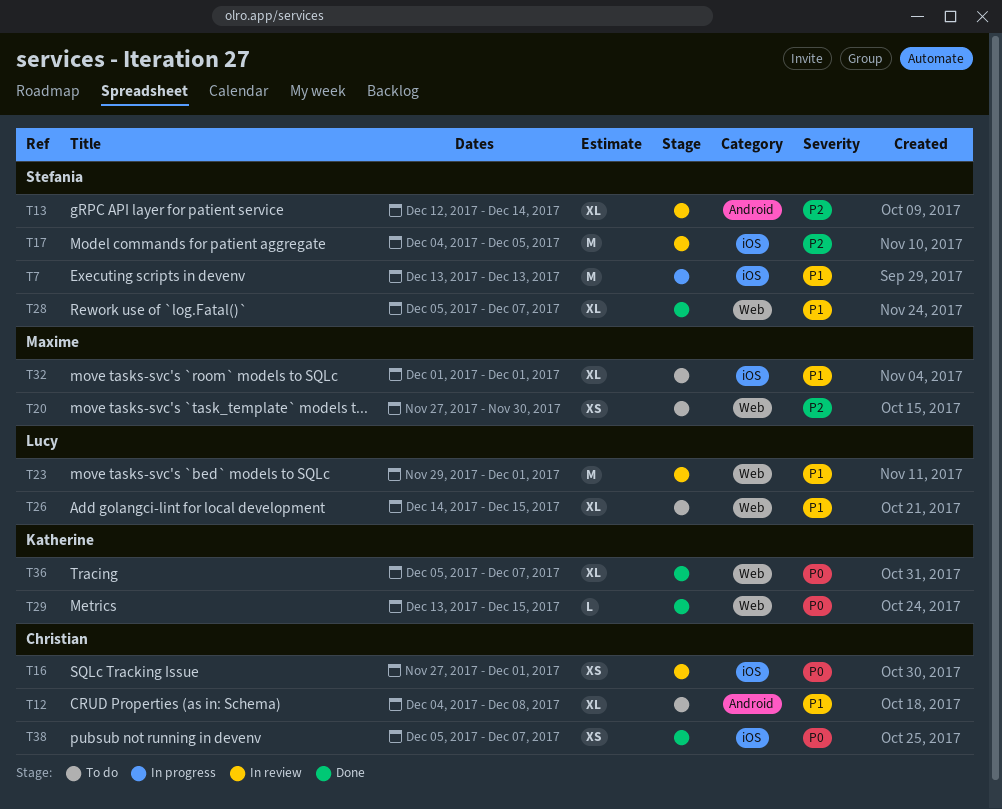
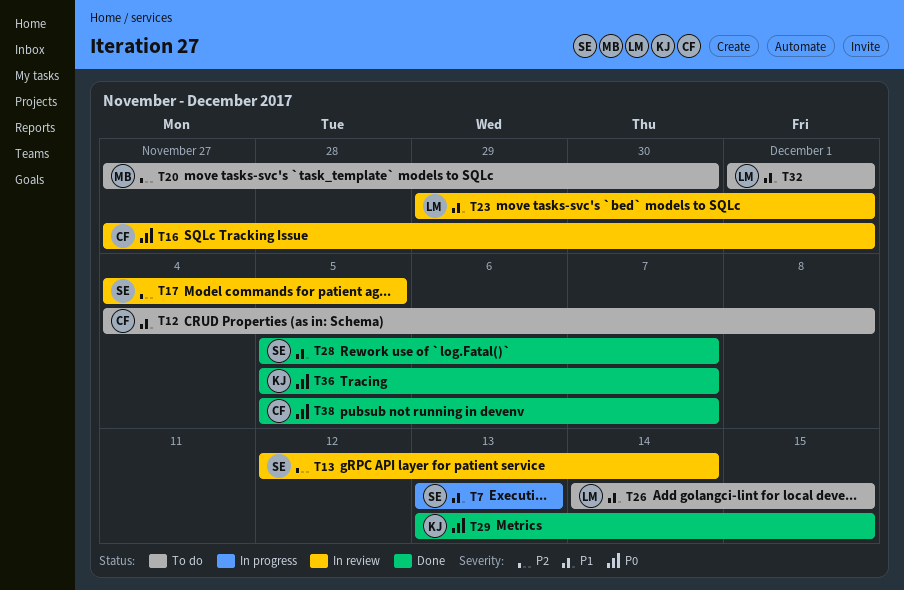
T32, owner: Maxime -> Lucy

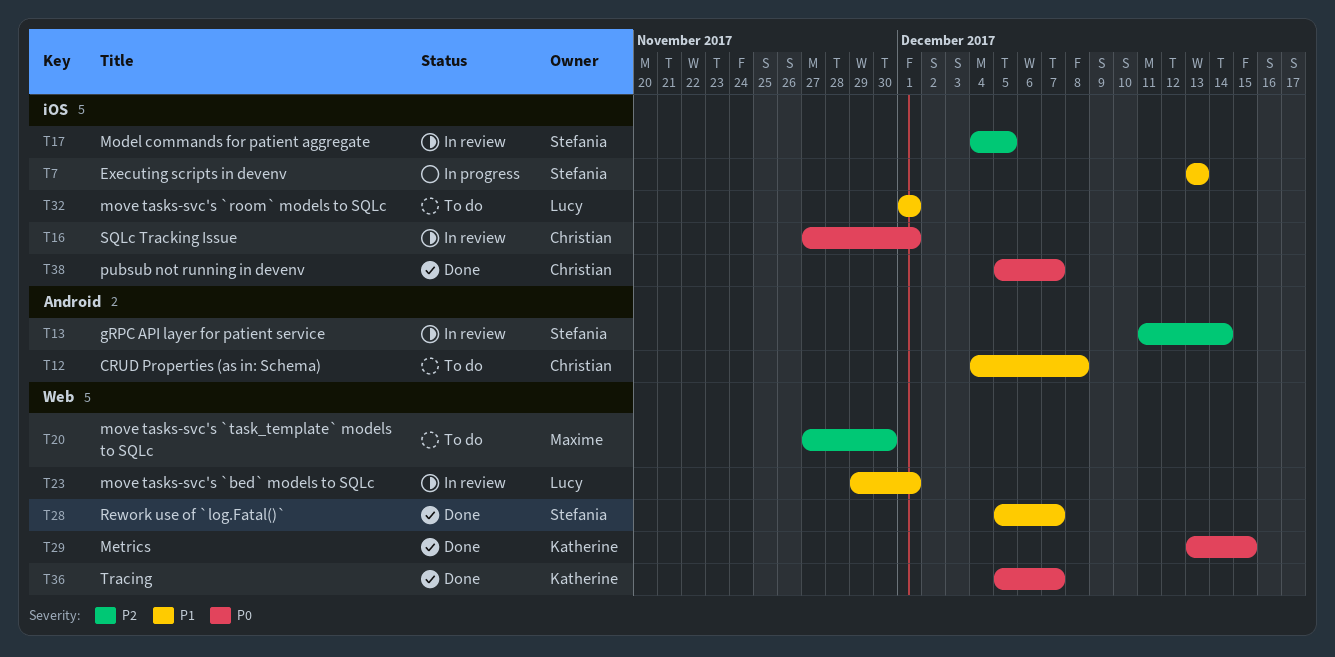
T13, start: Dec 12 -> Dec 11
T26: present -> none

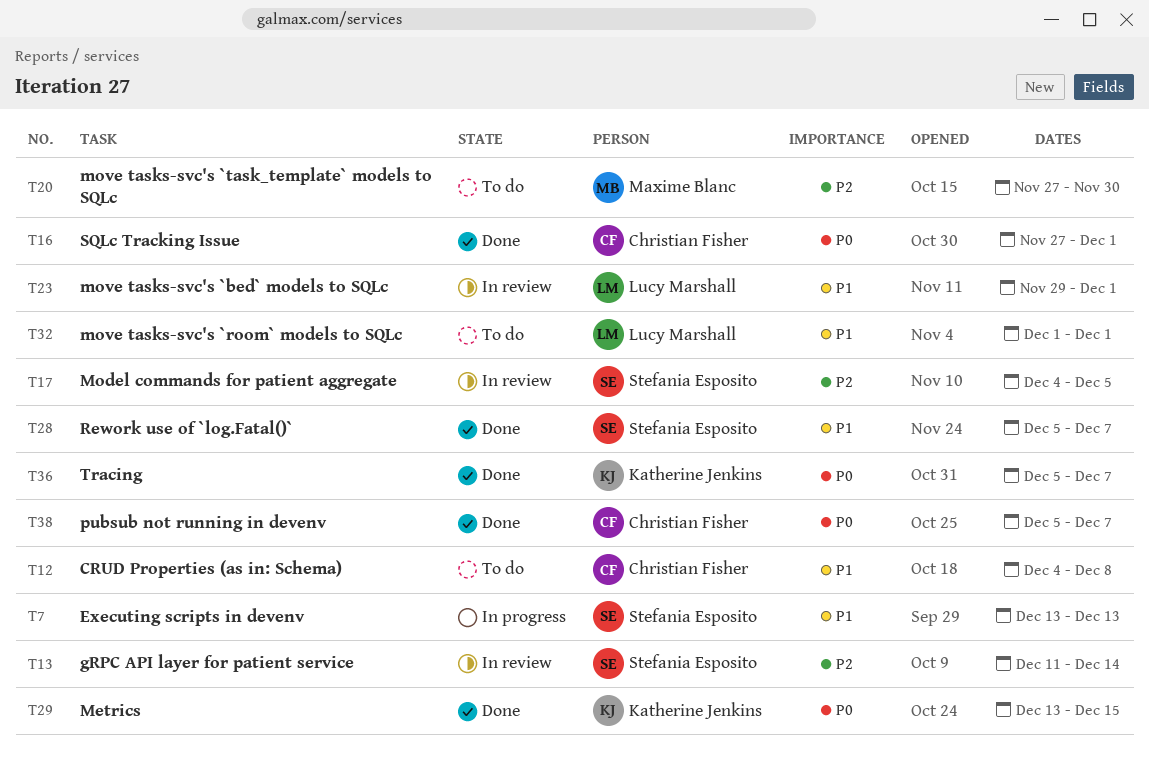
T16, status: In review -> Done

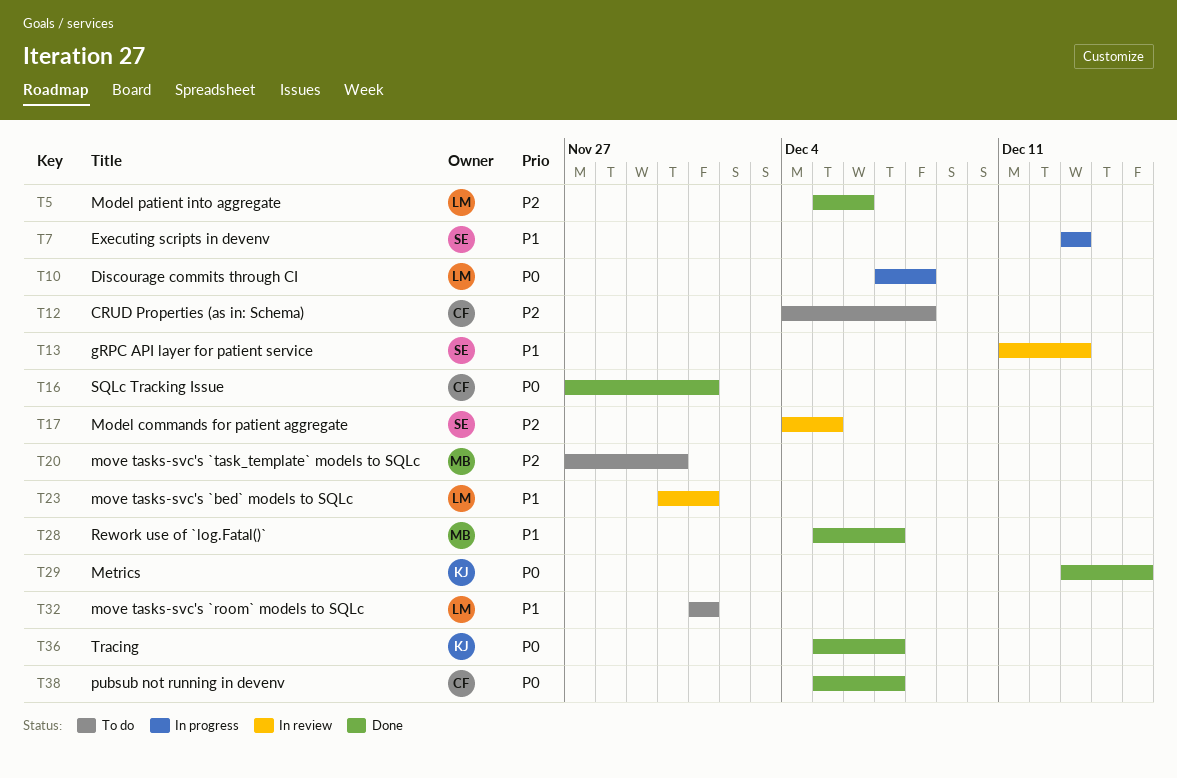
T5: none -> present
T10: none -> present
T12, priority: P1 -> P2
T13, priority: P2 -> P1
T13, due: Dec 14 -> Dec 13
T23, start: Nov 29 -> Nov 30
T28, owner: Stefania Esposito -> Maxime Blanc

